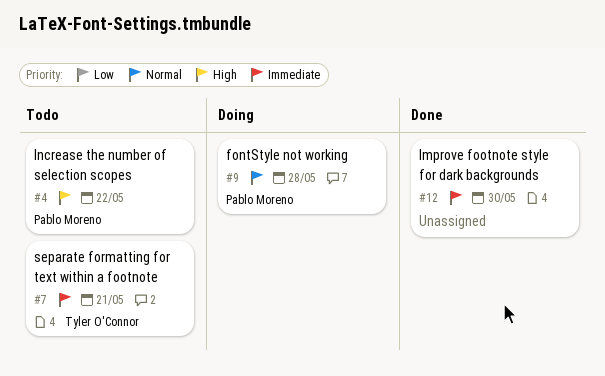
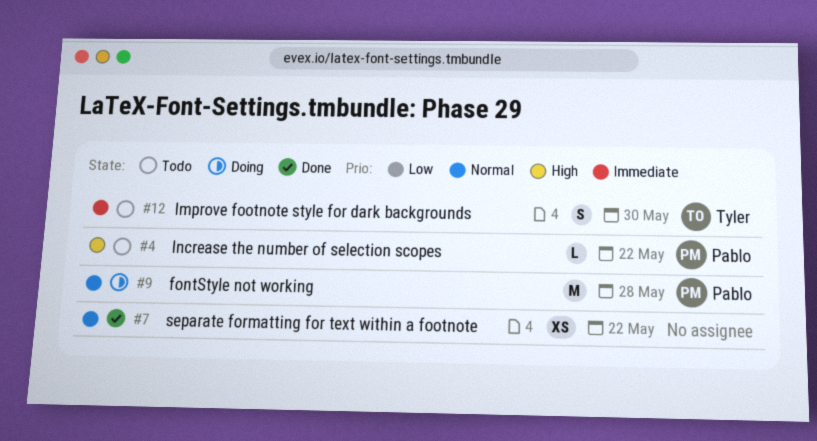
#7, status: Todo -> Done
#7, owner: Tyler O'Connor -> none
#7, priority: Immediate -> Normal
#7, due: May 21 -> May 22
#12, status: Done -> Todo
#12, owner: none -> Tyler O'Connor

